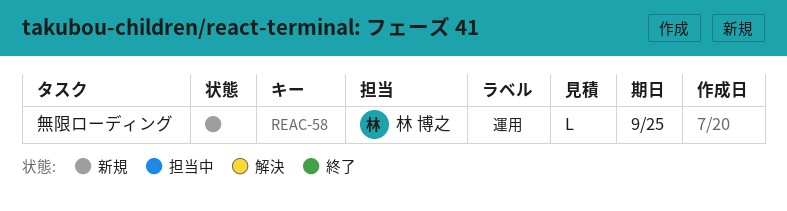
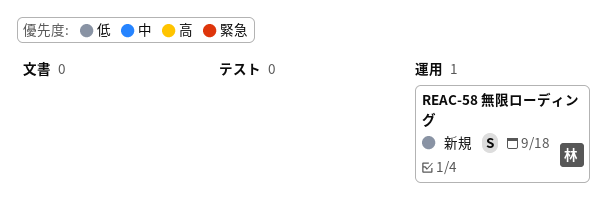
REAC-58, estimate: L -> S
REAC-58, due: Sep 25 -> Sep 18

